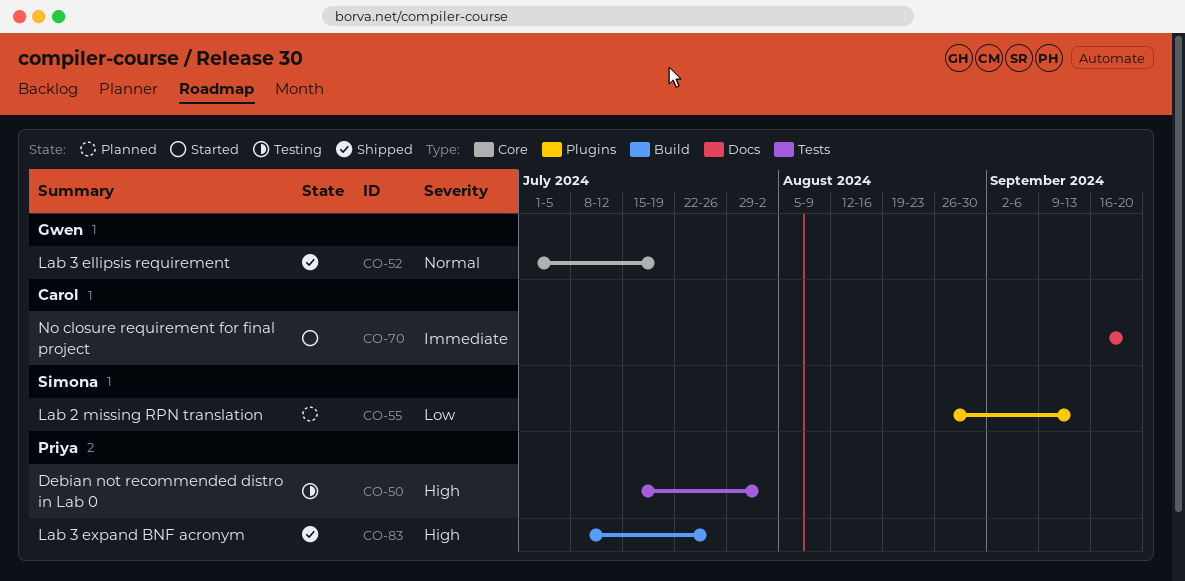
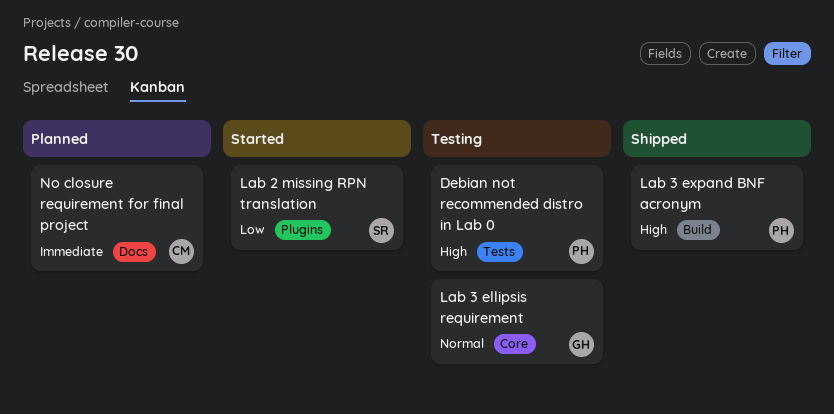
Lab 2 missing RPN translation, status: Planned -> Started
Lab 3 ellipsis requirement, status: Shipped -> Testing
No closure requirement for final project, status: Started -> Planned

